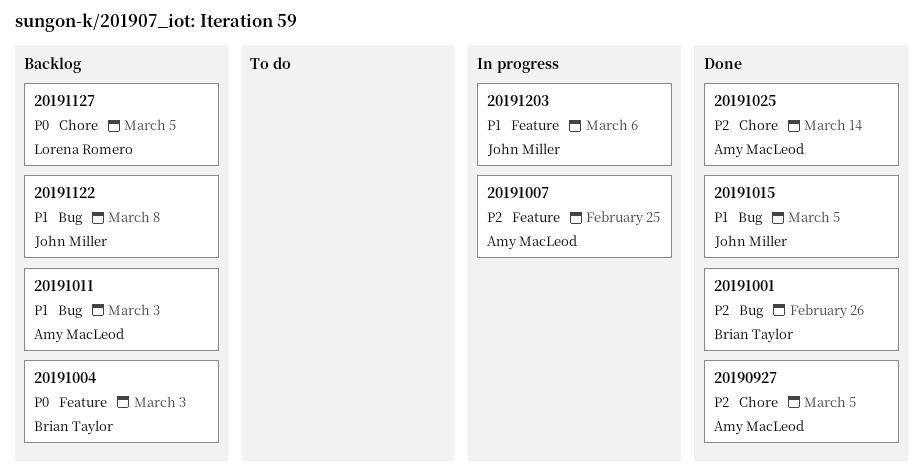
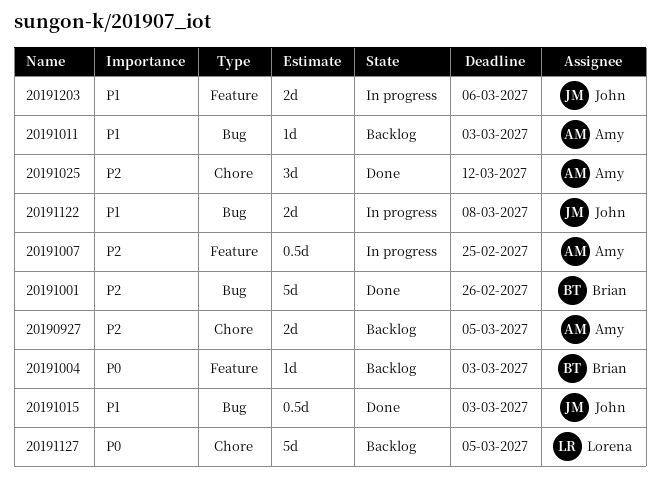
20190927, status: Done -> Backlog
20191015, due: Mar 5 -> Mar 3
20191025, due: Mar 14 -> Mar 12
20191122, status: Backlog -> In progress

